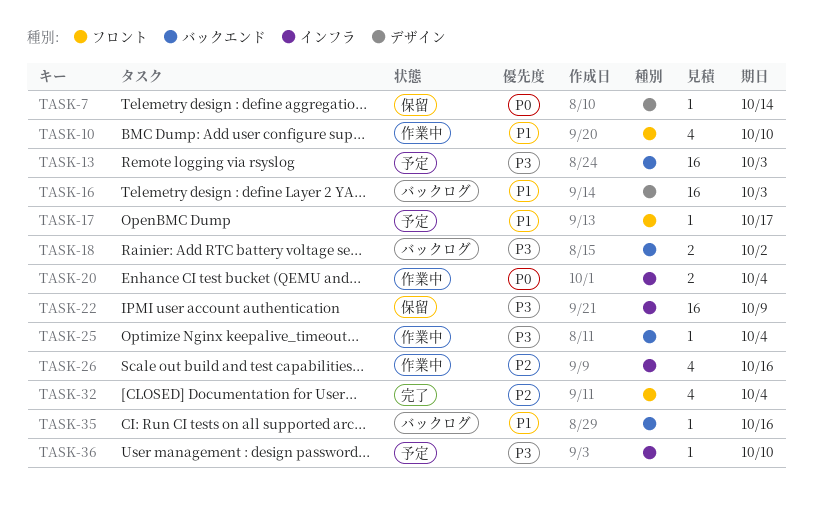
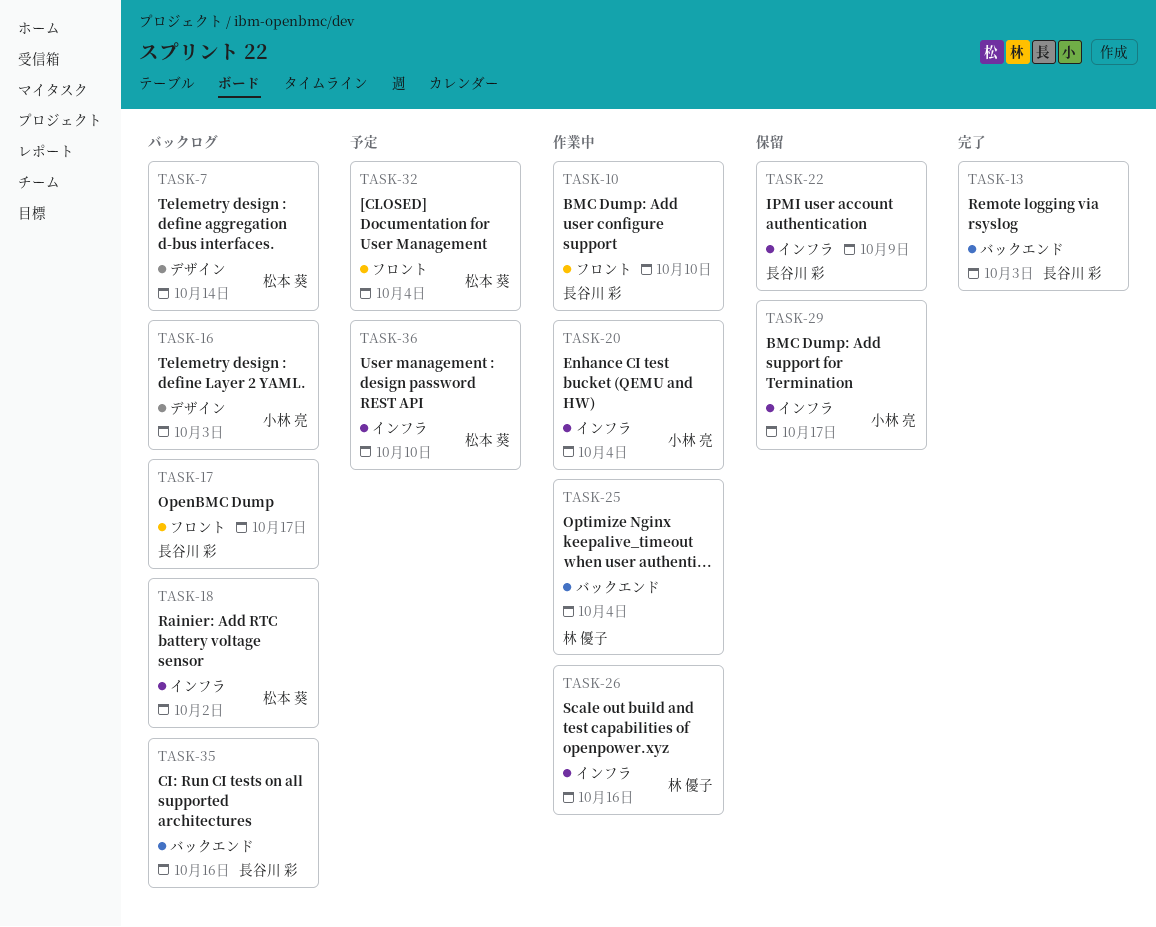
TASK-7, status: 保留 -> バックログ
TASK-13, status: 予定 -> 完了
TASK-17, status: 予定 -> バックログ
TASK-18, label: バックエンド -> インフラ
TASK-29: none -> present
TASK-32, status: 完了 -> 予定

